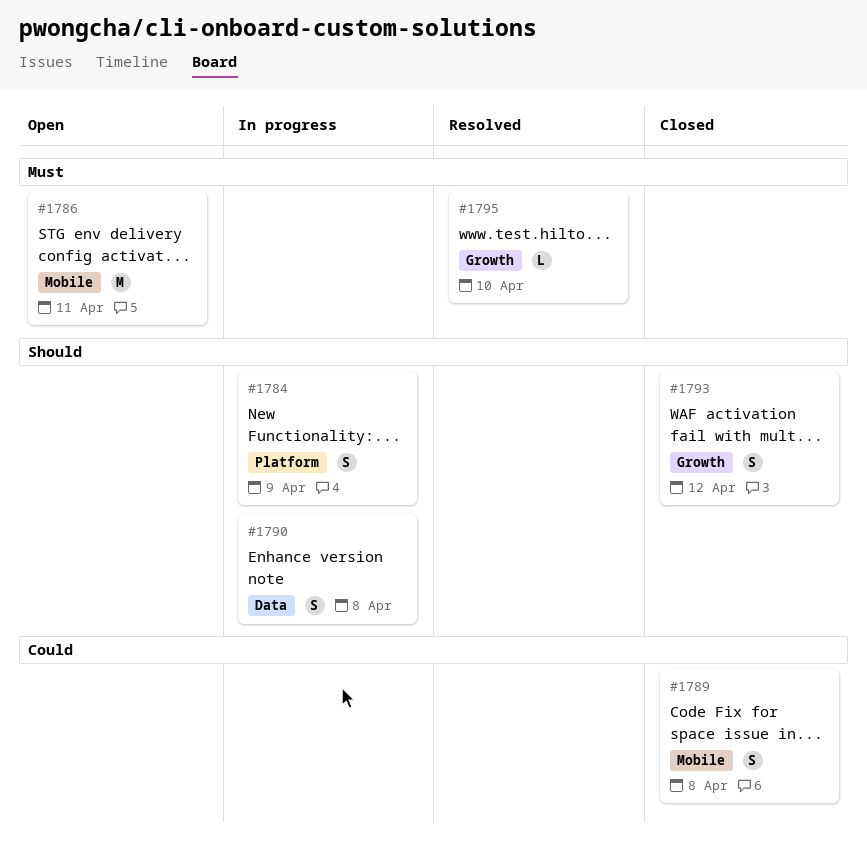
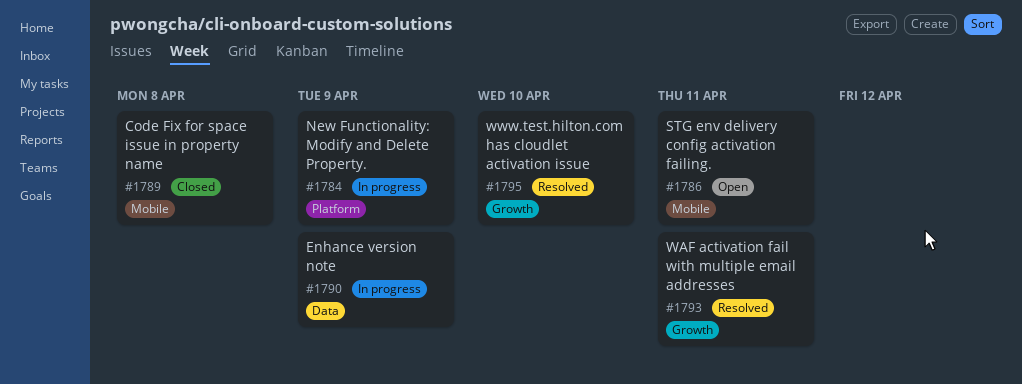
#1790, due: Apr 8 -> Apr 9
#1793, status: Closed -> Resolved
#1793, due: Apr 12 -> Apr 11

